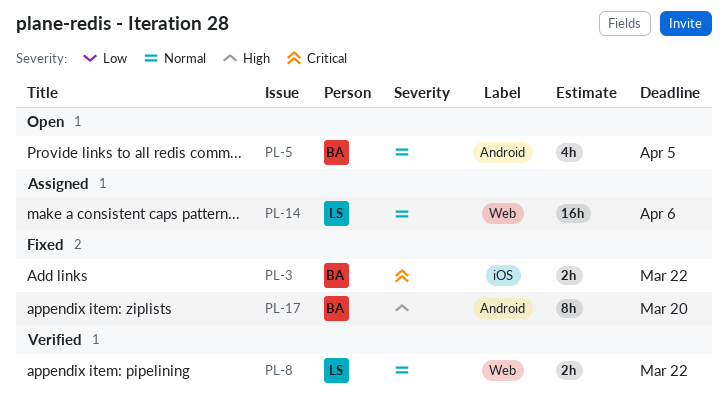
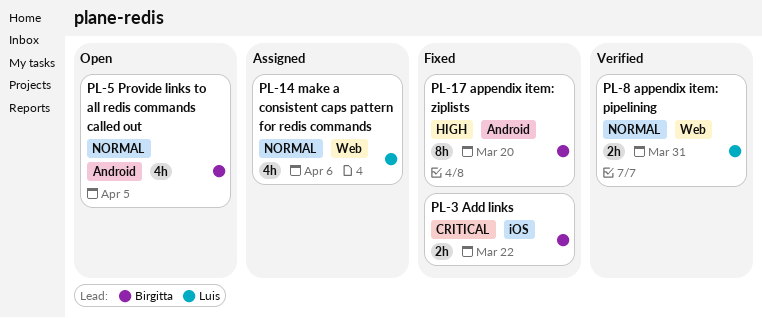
PL-8, due: Mar 22 -> Mar 31
PL-14, estimate: 16h -> 4h

